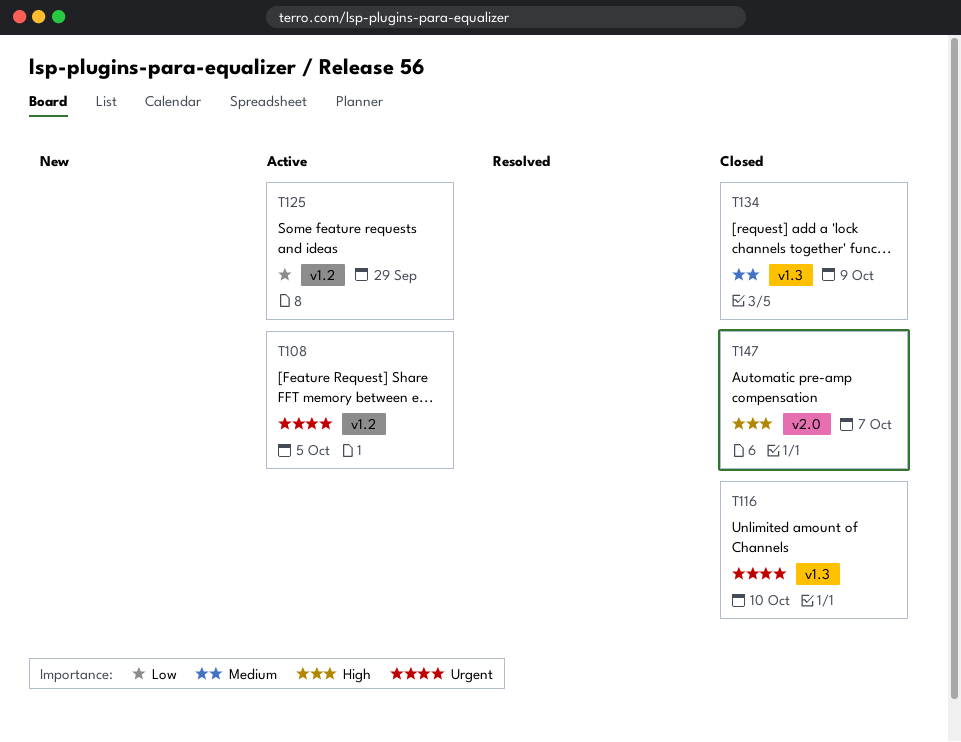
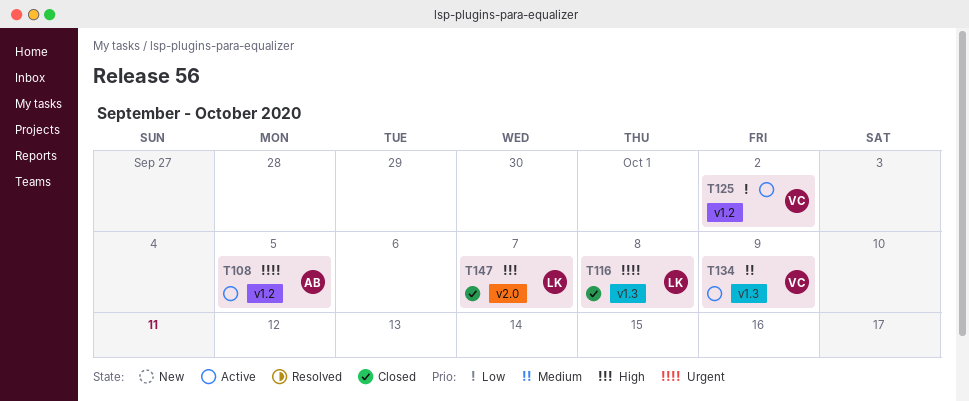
T116, due: Oct 10 -> Oct 8
T125, due: Sep 29 -> Oct 2
T134, status: Closed -> Active

